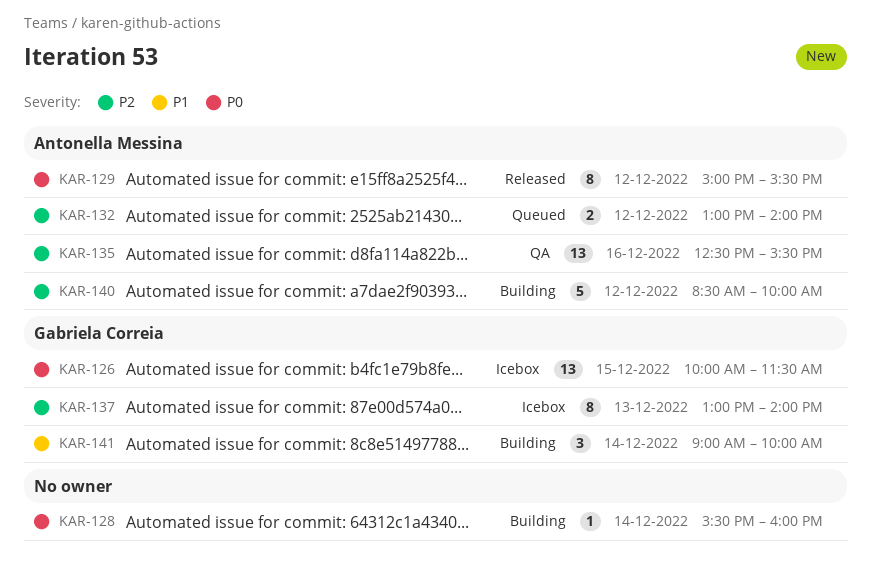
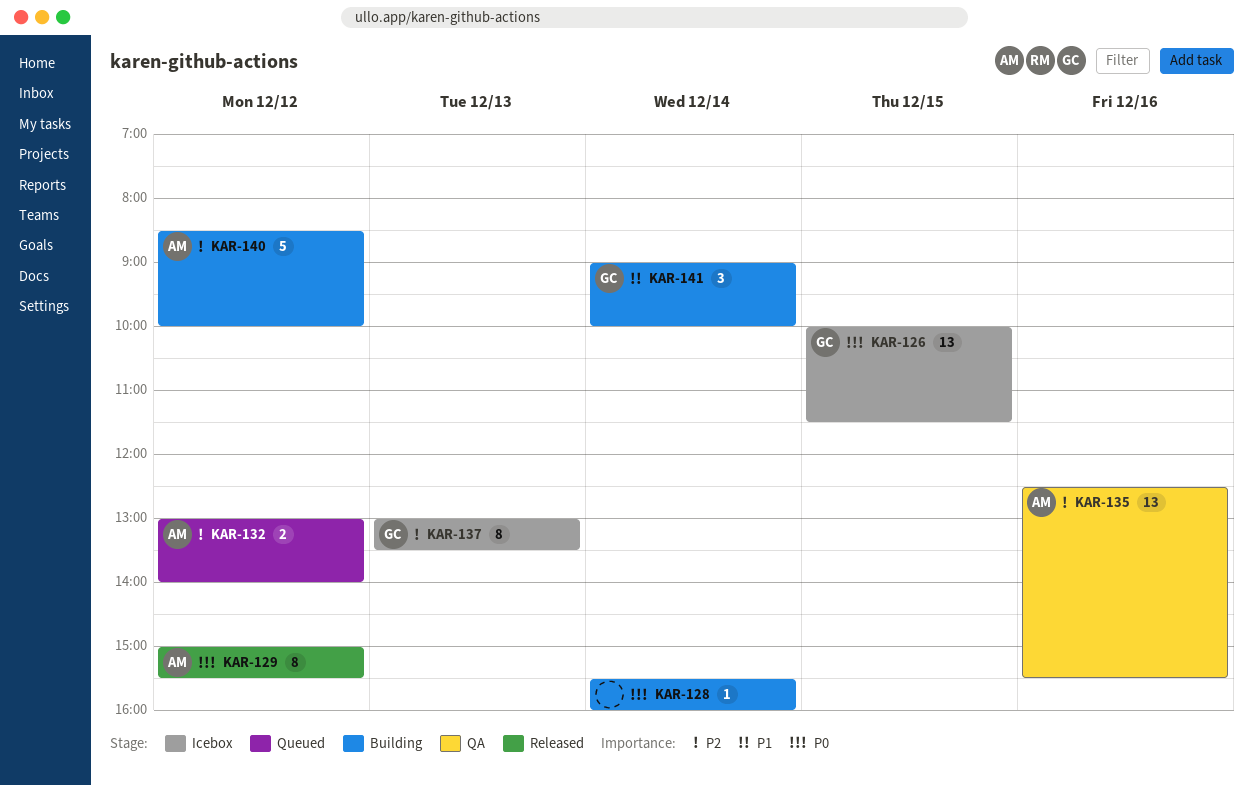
KAR-137, ends: 14:00 -> 13:30

